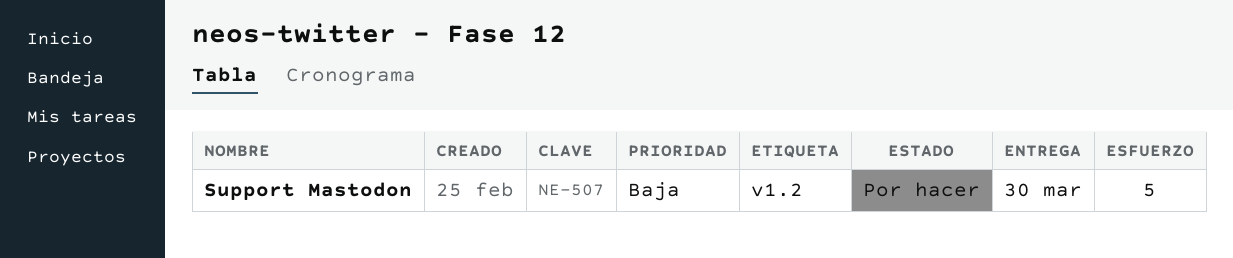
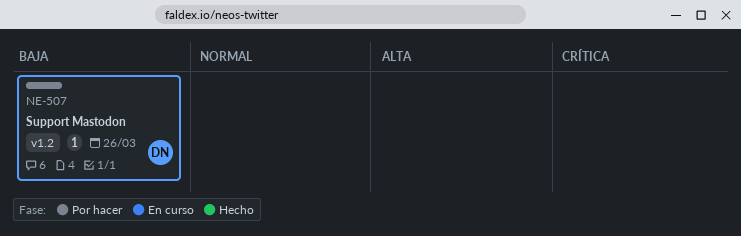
NE-507, estimate: 5 -> 1
NE-507, due: Mar 30 -> Mar 26

